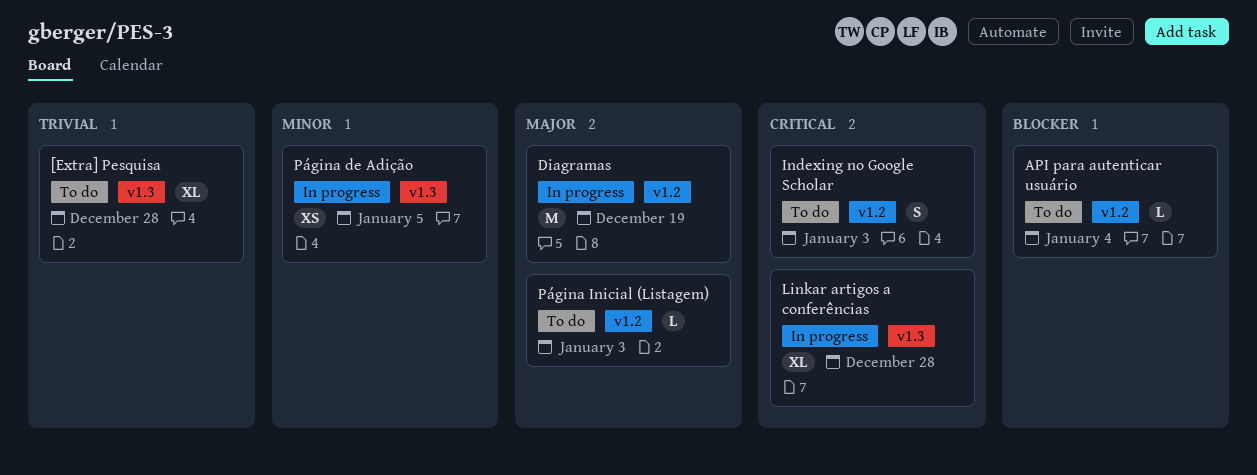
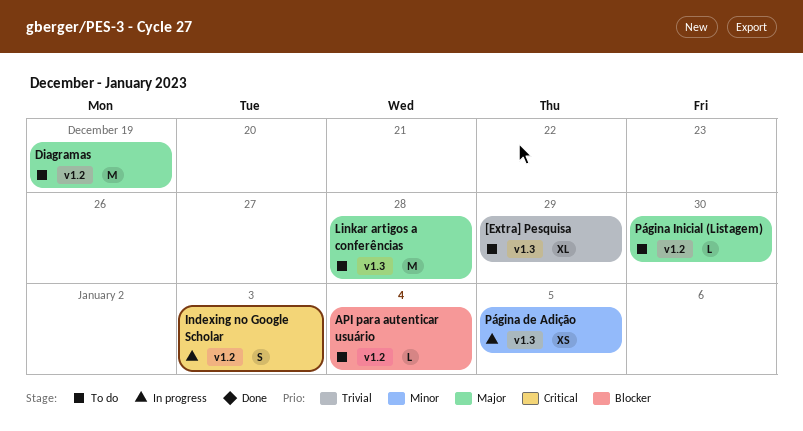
[Extra] Pesquisa, due: Dec 28 -> Dec 29
Diagramas, status: In progress -> To do
Indexing no Google Scholar, status: To do -> In progress
Linkar artigos a conferências, status: In progress -> To do
Linkar artigos a conferências, priority: Critical -> Major
Linkar artigos a conferências, estimate: XL -> M
Página Inicial (Listagem), due: Jan 3 -> Dec 30

